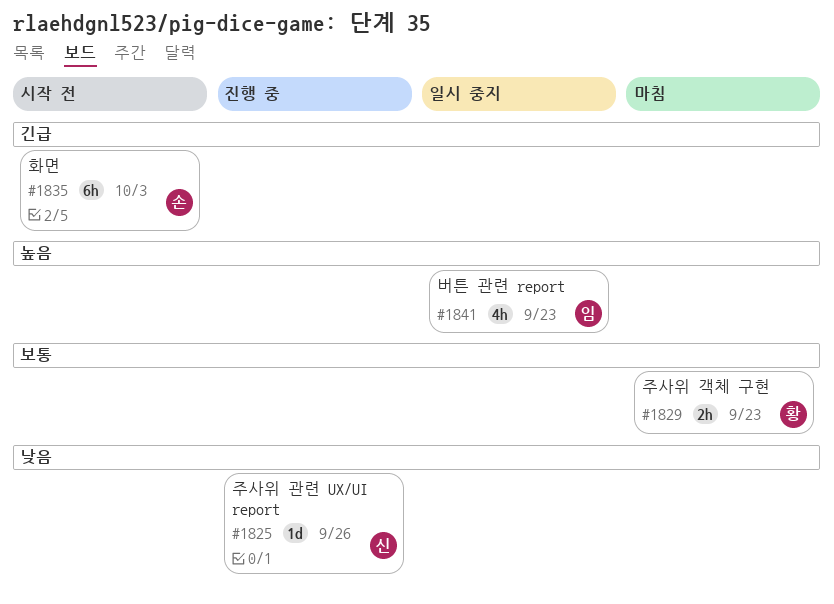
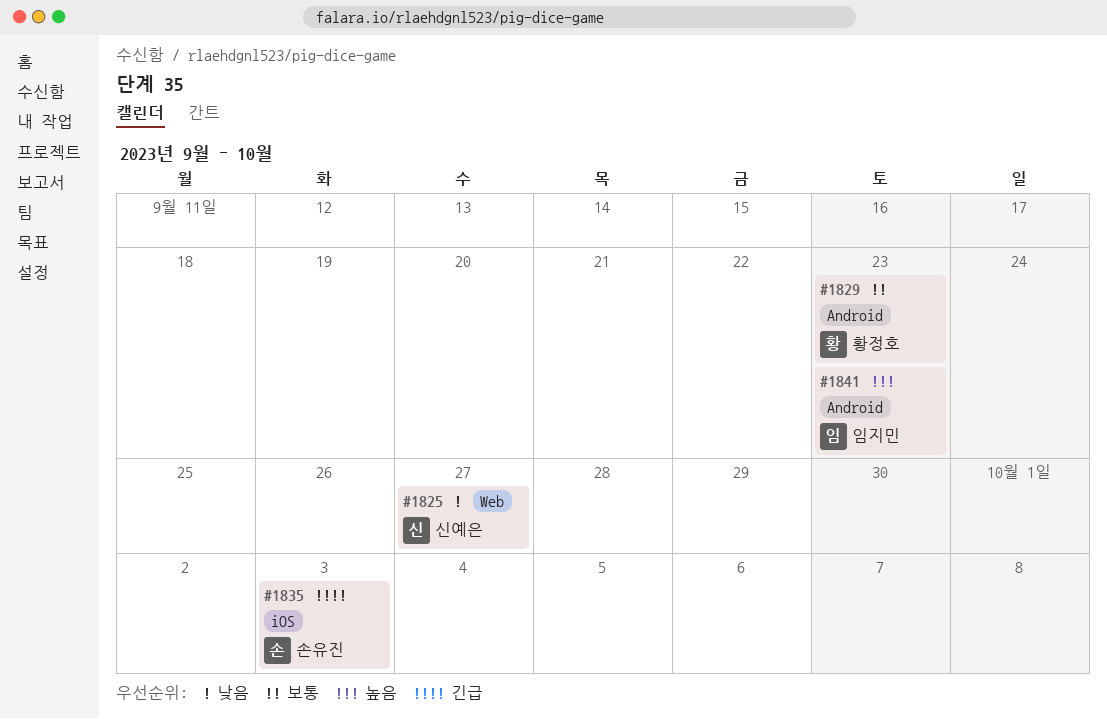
#1825, due: Sep 26 -> Sep 27

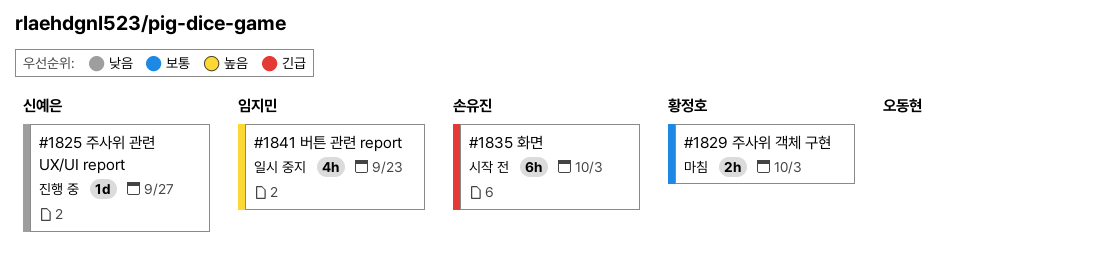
#1829, due: Sep 23 -> Oct 3

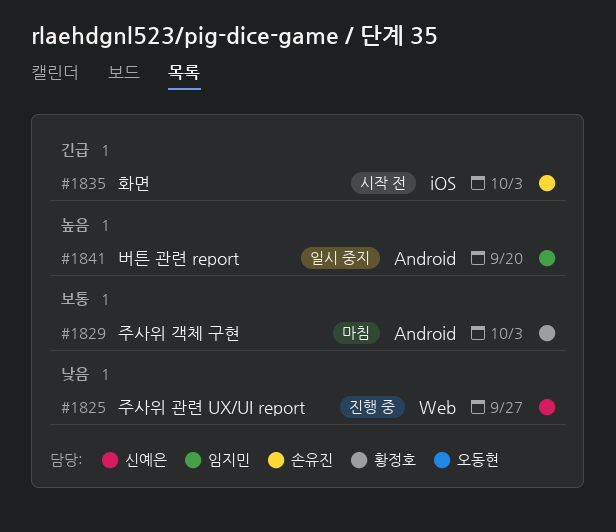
#1841, due: Sep 23 -> Sep 20

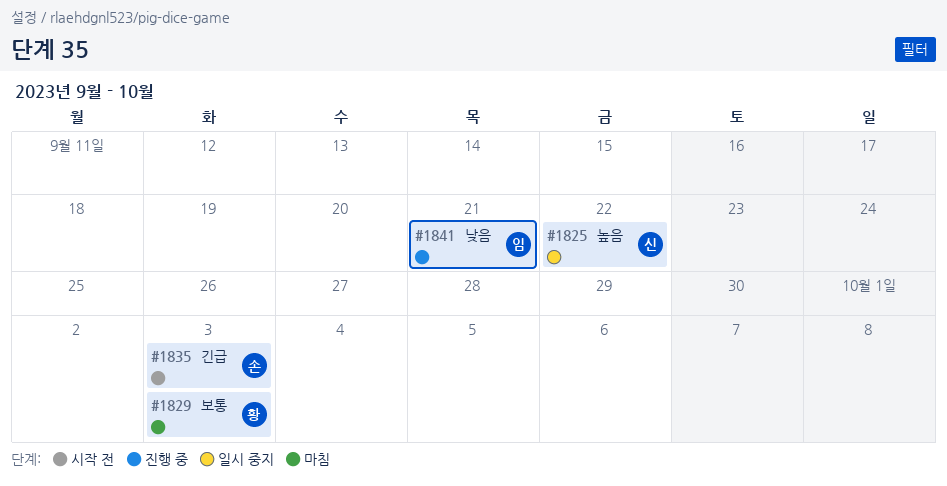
#1825, status: 진행 중 -> 일시 중지
#1825, priority: 낮음 -> 높음
#1825, due: Sep 27 -> Sep 22
#1841, status: 일시 중지 -> 진행 중
#1841, priority: 높음 -> 낮음
#1841, due: Sep 20 -> Sep 21

